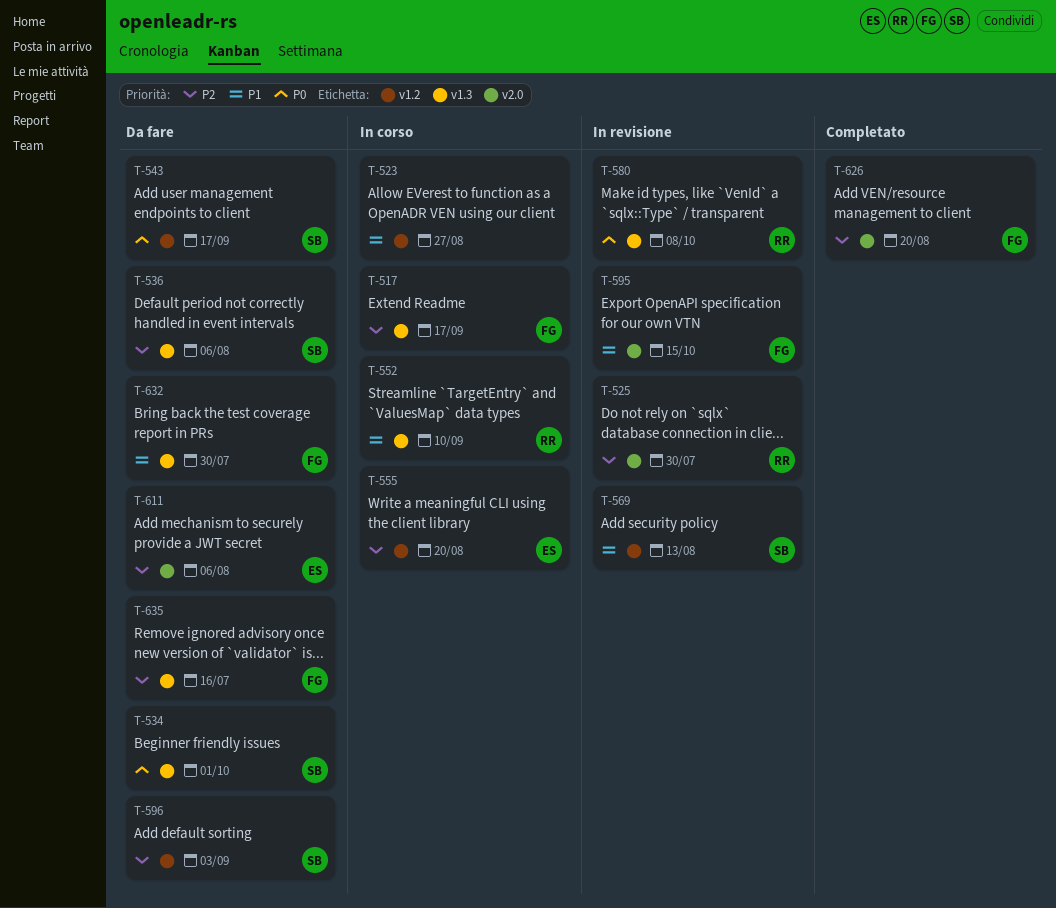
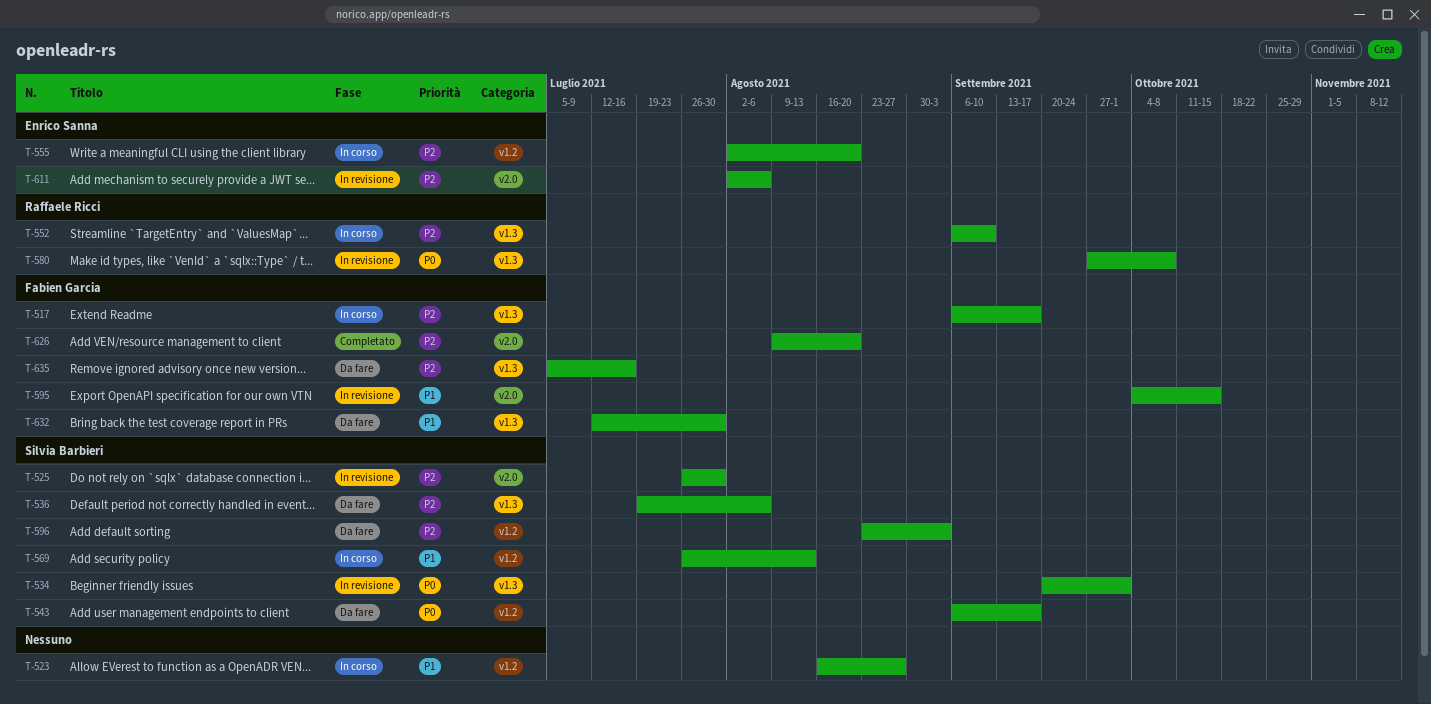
T-525, owner: Raffaele Ricci -> Silvia Barbieri
T-534, status: Da fare -> In revisione
T-552, priority: P1 -> P2
T-569, status: In revisione -> In corso
T-611, status: Da fare -> In revisione

